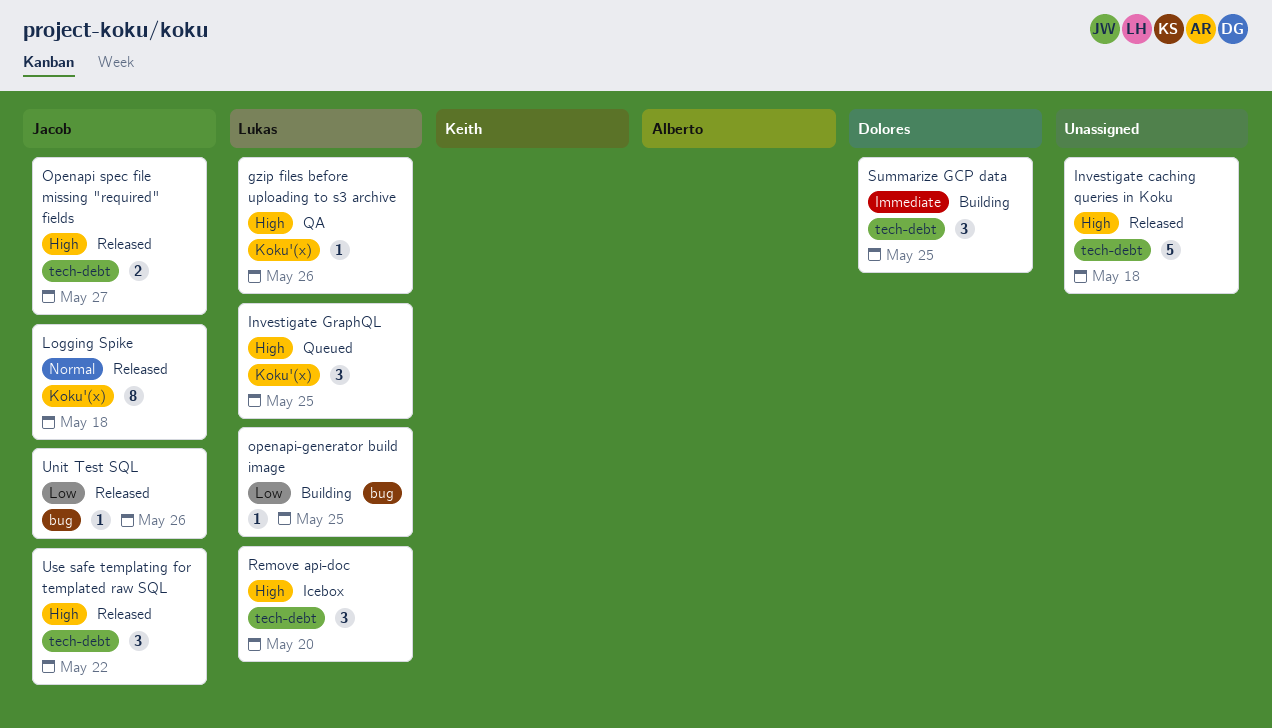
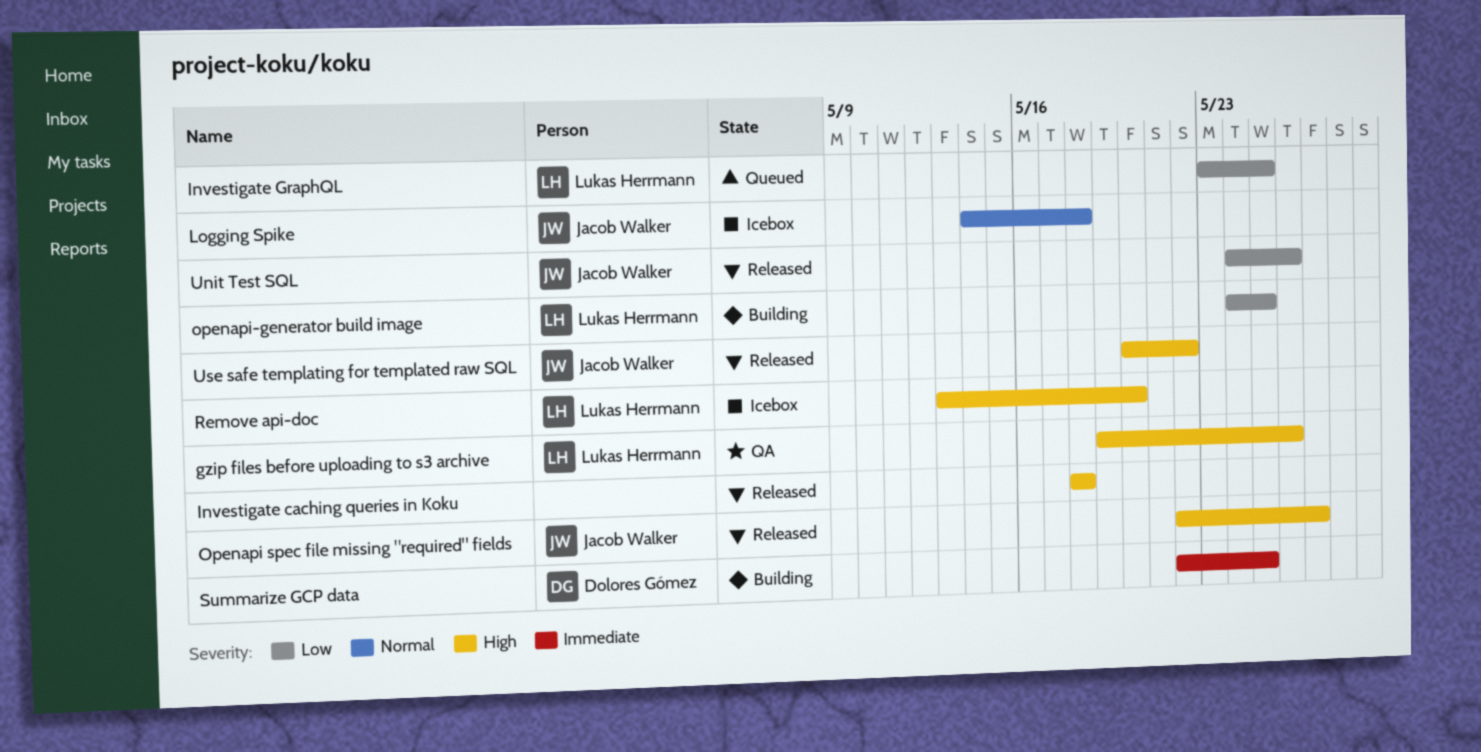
Investigate GraphQL, priority: High -> Low
Logging Spike, status: Released -> Icebox

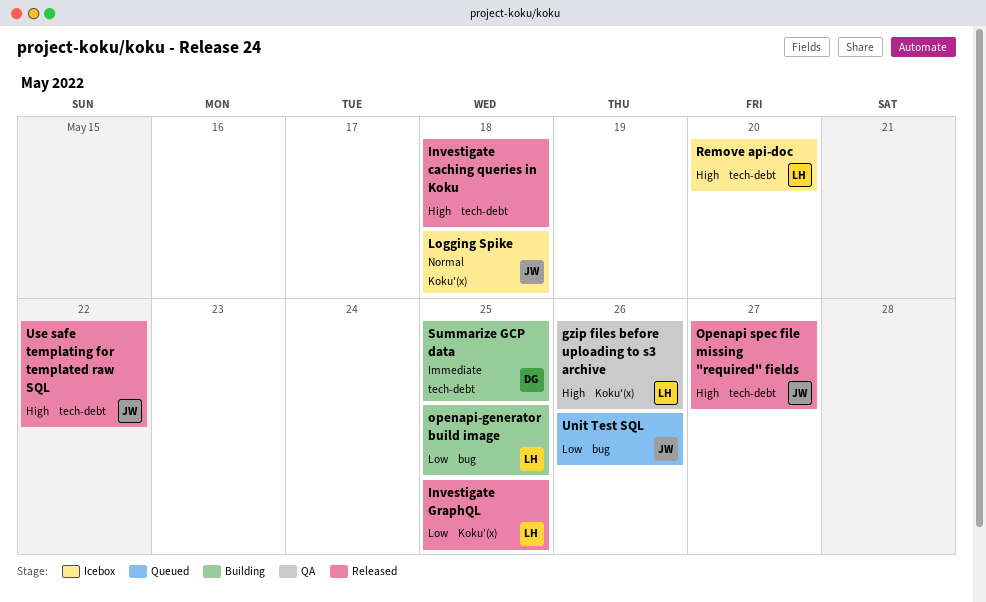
Investigate GraphQL, status: Queued -> Released
Unit Test SQL, status: Released -> Queued

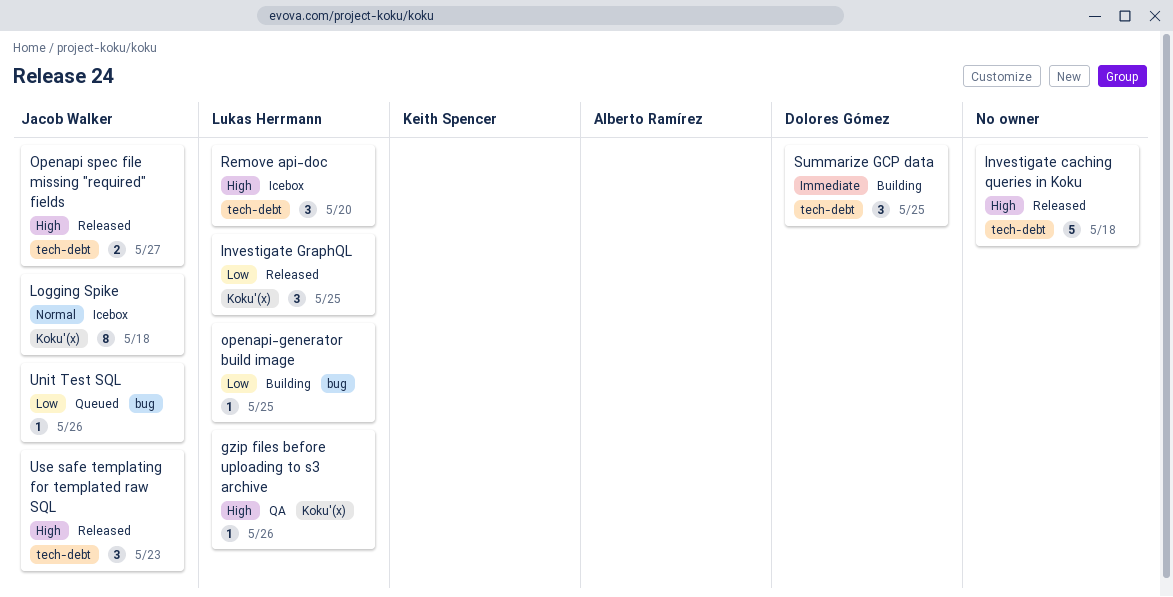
Use safe templating for templated raw SQL, due: May 22 -> May 23

